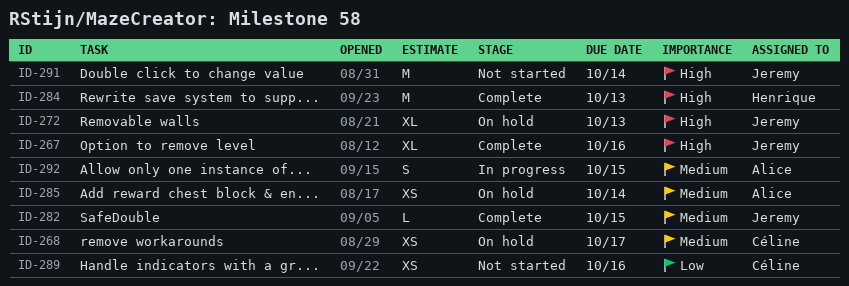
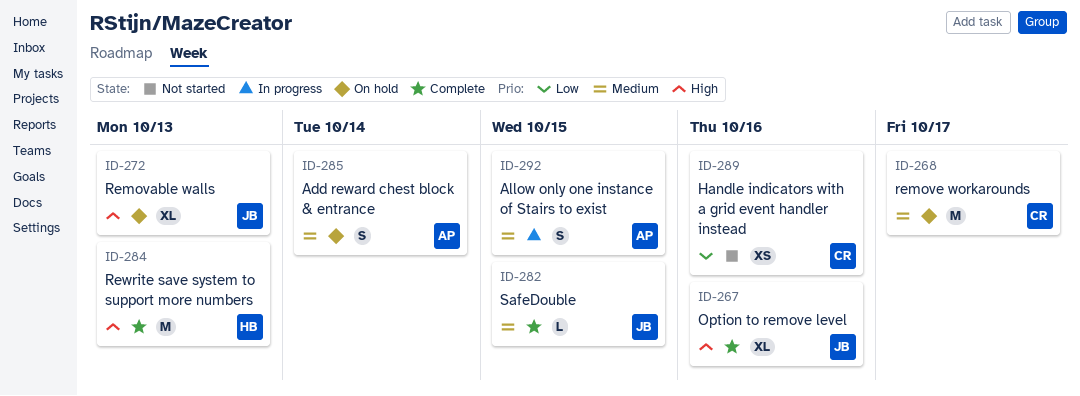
ID-268, estimate: XS -> M
ID-285, estimate: XS -> S
ID-291: present -> none

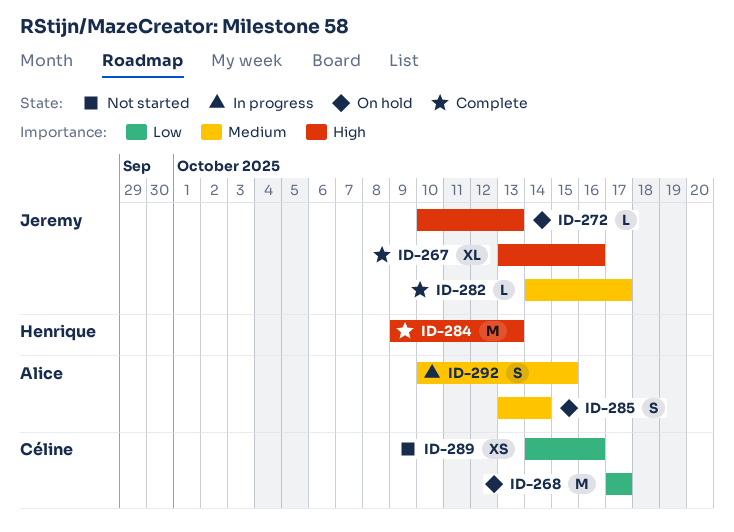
ID-268, priority: Medium -> Low
ID-272, estimate: XL -> L
ID-282, due: Oct 15 -> Oct 17

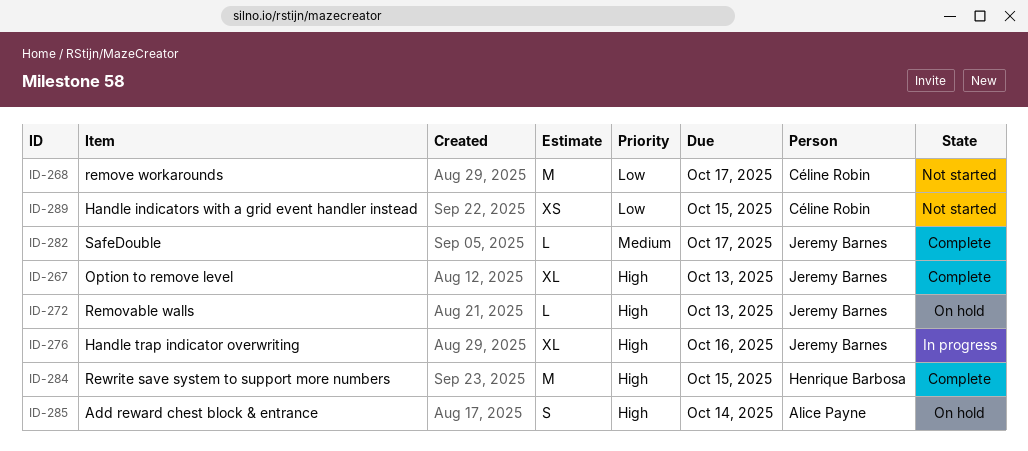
ID-267, due: Oct 16 -> Oct 13
ID-268, status: On hold -> Not started
ID-276: none -> present
ID-284, due: Oct 13 -> Oct 15
ID-285, priority: Medium -> High
ID-289, due: Oct 16 -> Oct 15
ID-292: present -> none

